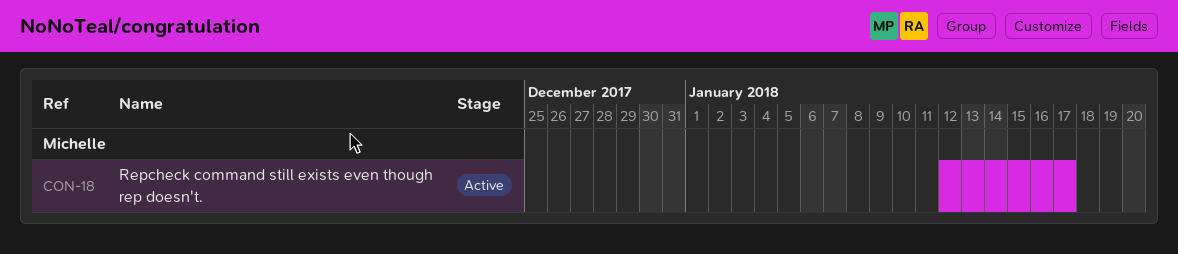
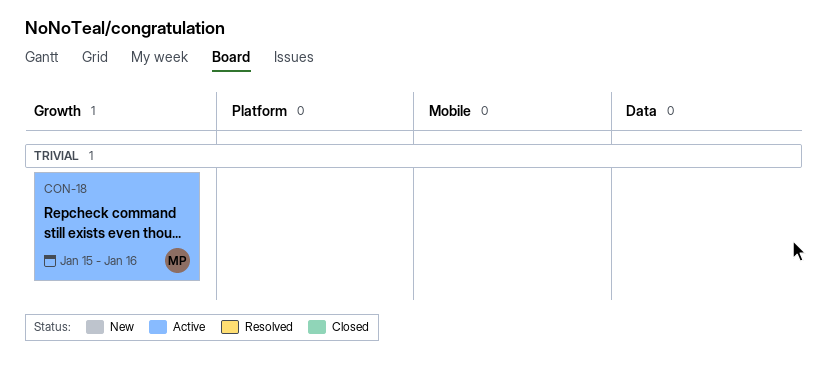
CON-18, start: Jan 12 -> Jan 15
CON-18, due: Jan 17 -> Jan 16

